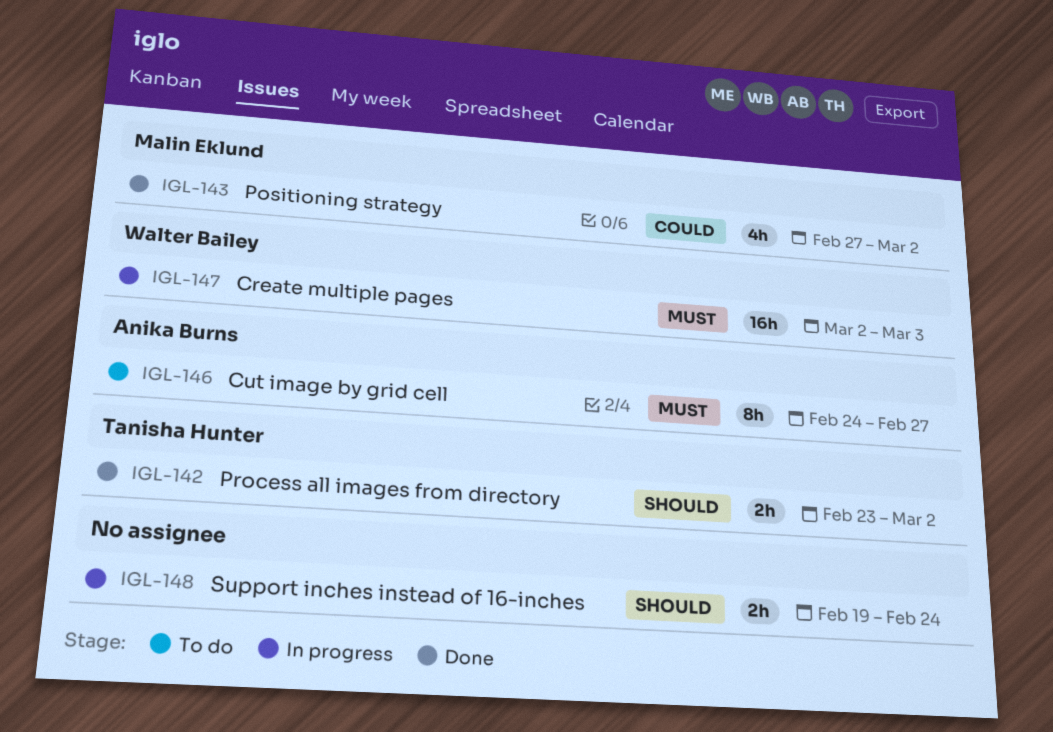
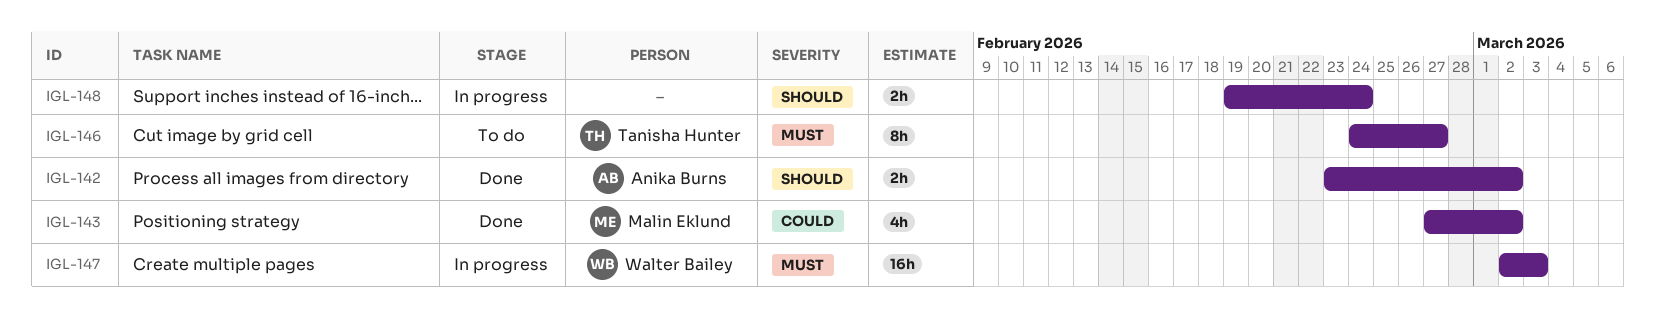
IGL-142, owner: Tanisha Hunter -> Anika Burns
IGL-146, owner: Anika Burns -> Tanisha Hunter

